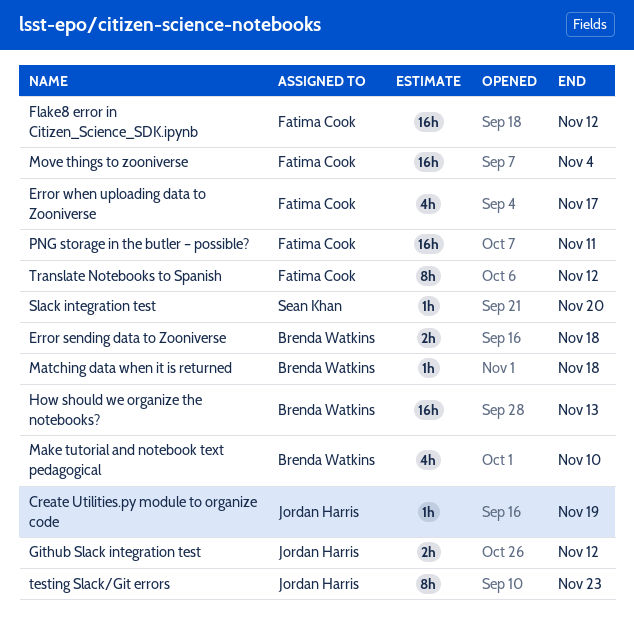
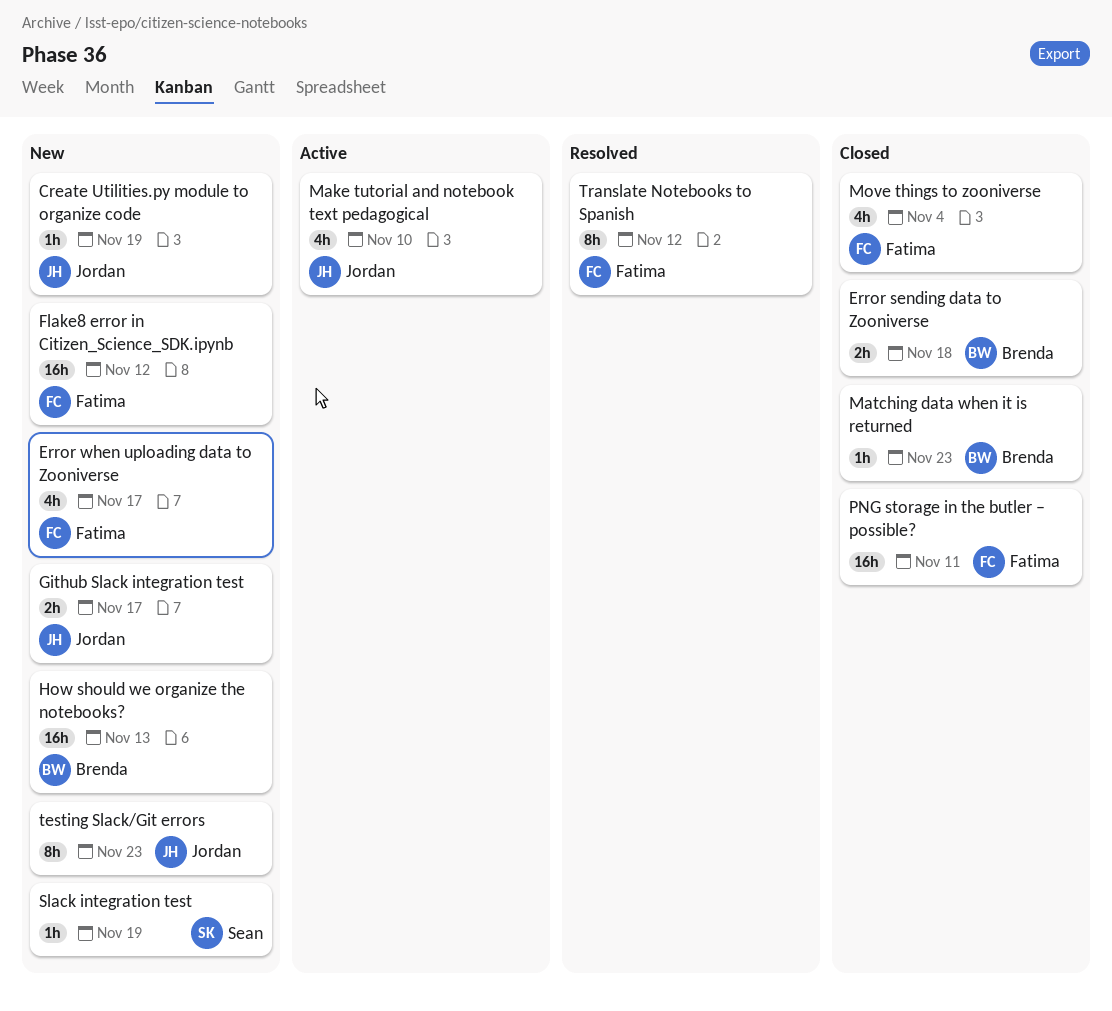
Github Slack integration test, due: Nov 12 -> Nov 17
Make tutorial and notebook text pedagogical, owner: Brenda Watkins -> Jordan Harris
Matching data when it is returned, due: Nov 18 -> Nov 23
Move things to zooniverse, estimate: 16h -> 4h
Slack integration test, due: Nov 20 -> Nov 19

